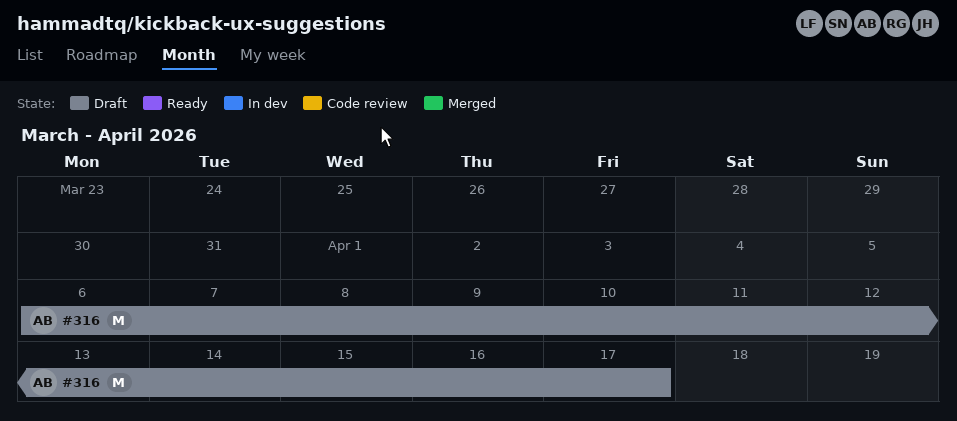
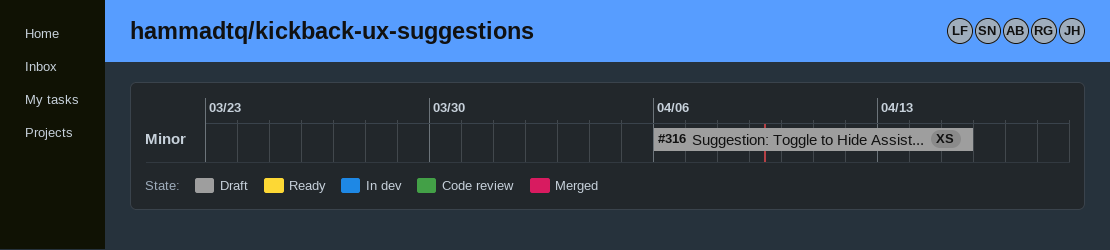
#316, estimate: M -> XS
#316, due: Apr 17 -> Apr 15

